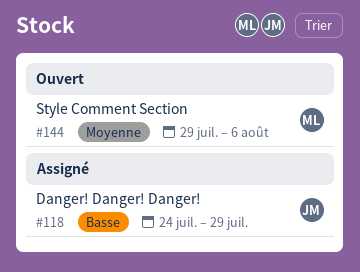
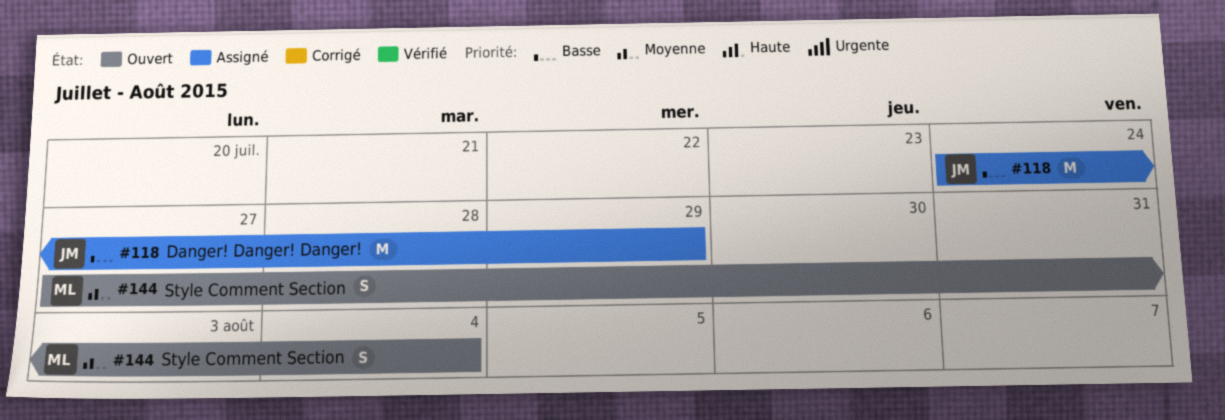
#144, start: Jul 29 -> Jul 27
#144, due: Aug 6 -> Aug 4

